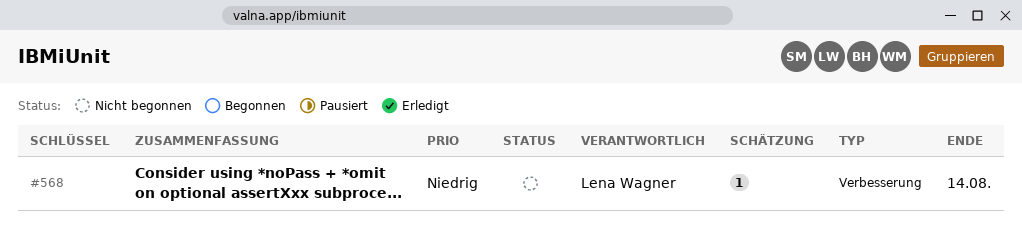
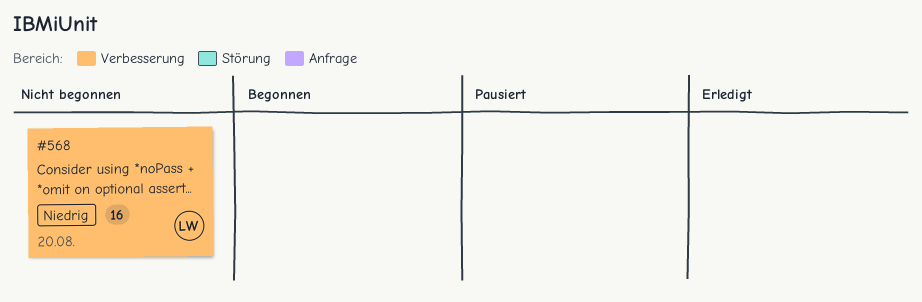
#568, estimate: 1 -> 16
#568, due: Aug 14 -> Aug 20

